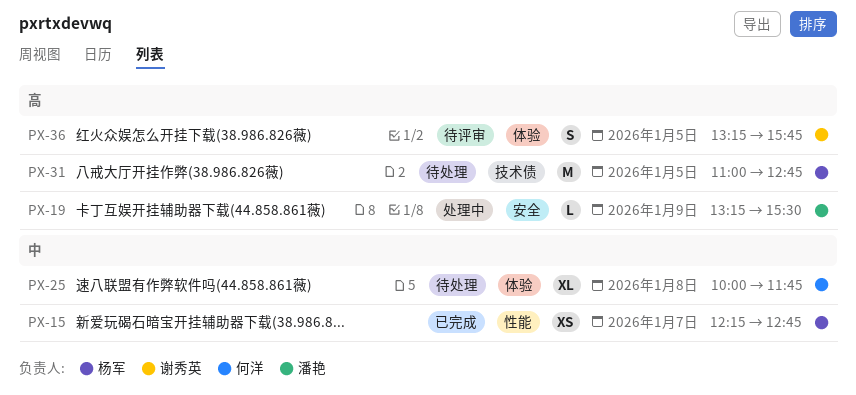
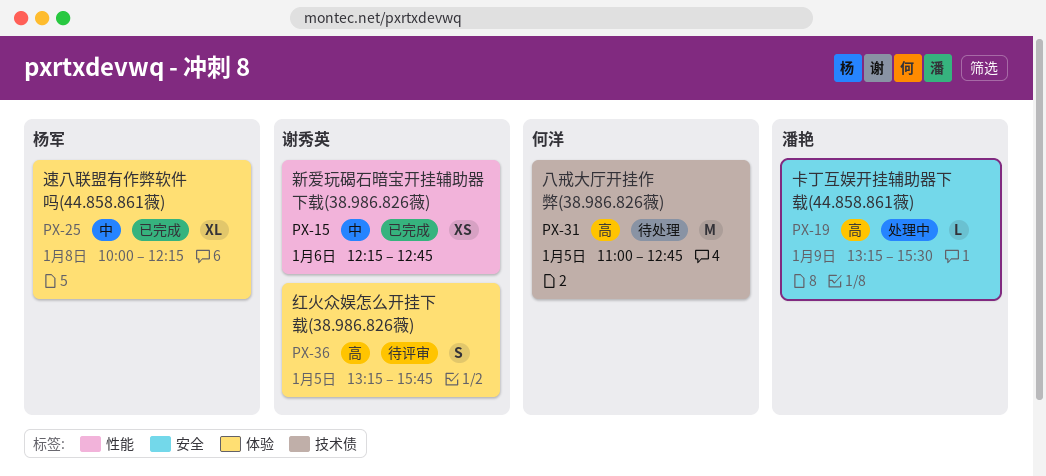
PX-15, owner: 杨军 -> 谢秀英
PX-15, day: Jan 7 -> Jan 6
PX-25, status: 待处理 -> 已完成
PX-25, owner: 何洋 -> 杨军
PX-25, ends: 11:45 -> 12:15
PX-31, owner: 杨军 -> 何洋

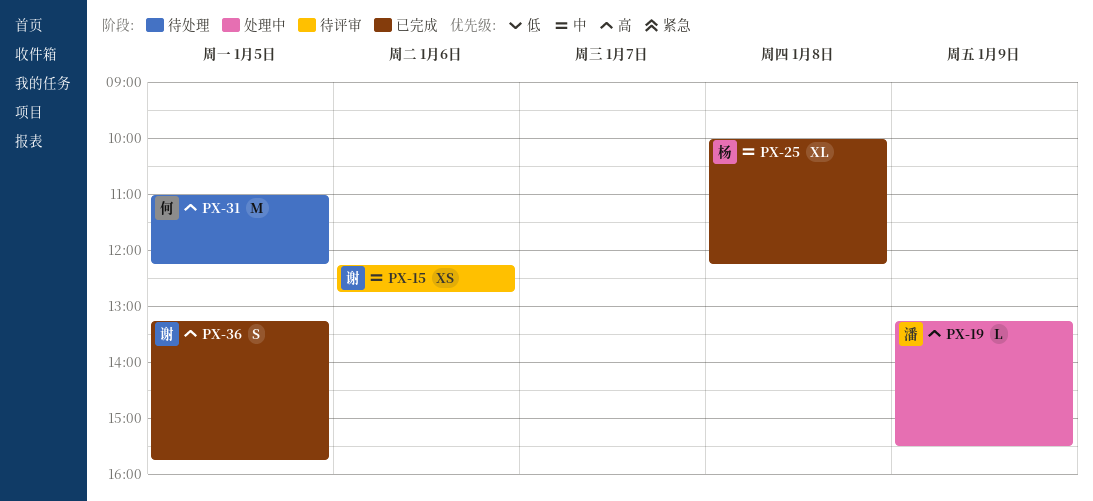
PX-15, status: 已完成 -> 待评审
PX-31, ends: 12:45 -> 12:15
PX-36, status: 待评审 -> 已完成

